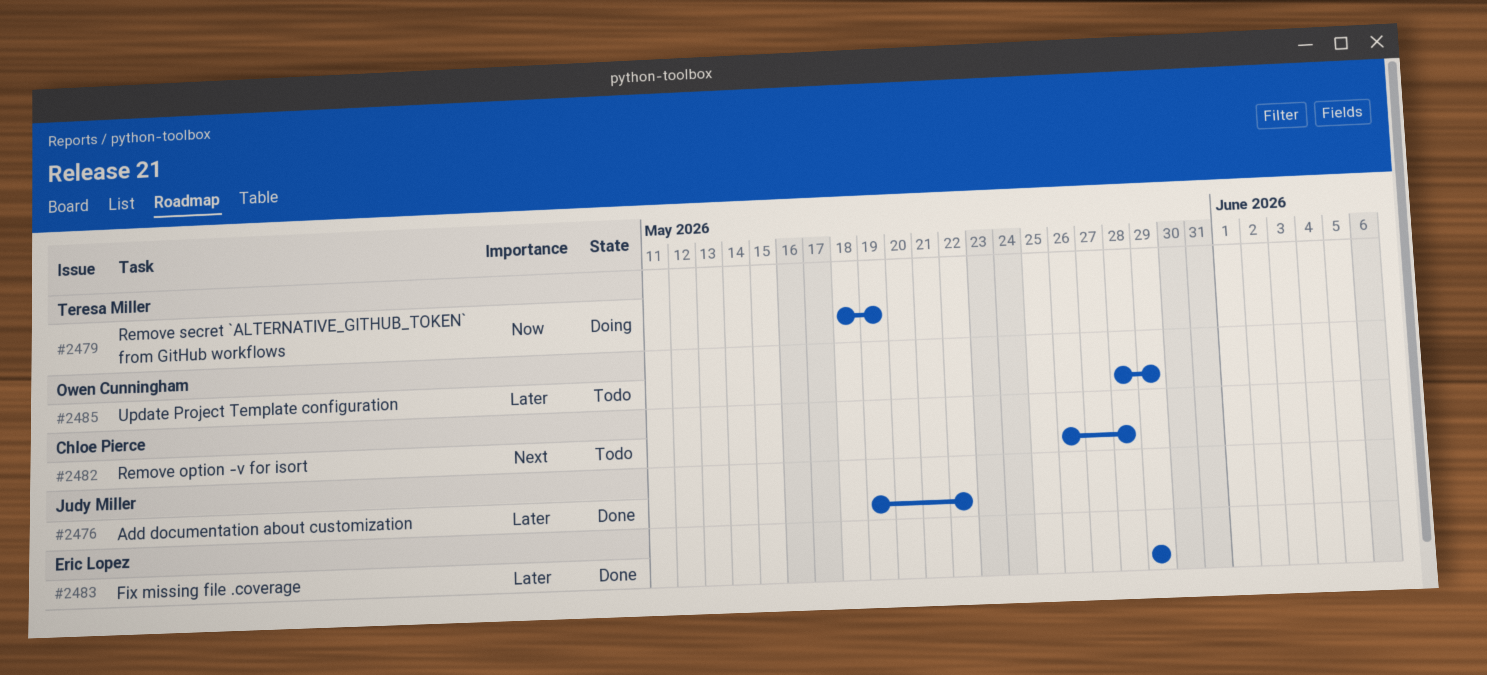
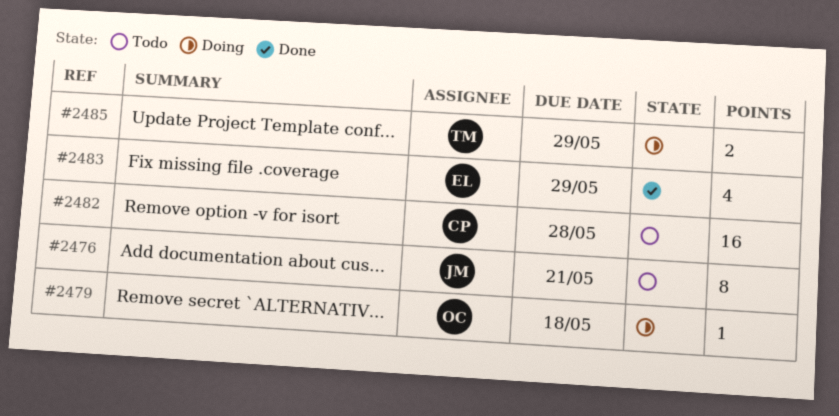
#2476, status: Done -> Todo
#2476, due: May 22 -> May 21
#2479, owner: Teresa Miller -> Owen Cunningham
#2479, due: May 19 -> May 18
#2485, status: Todo -> Doing
#2485, owner: Owen Cunningham -> Teresa Miller

